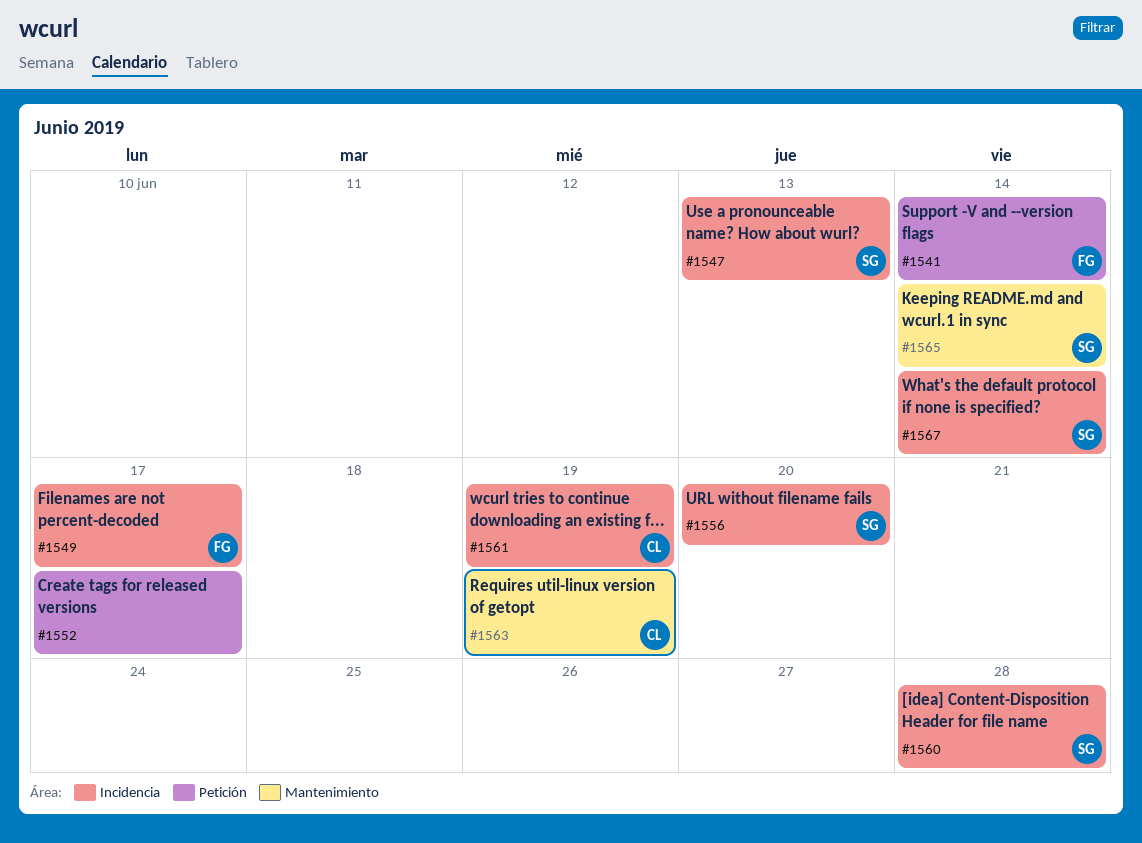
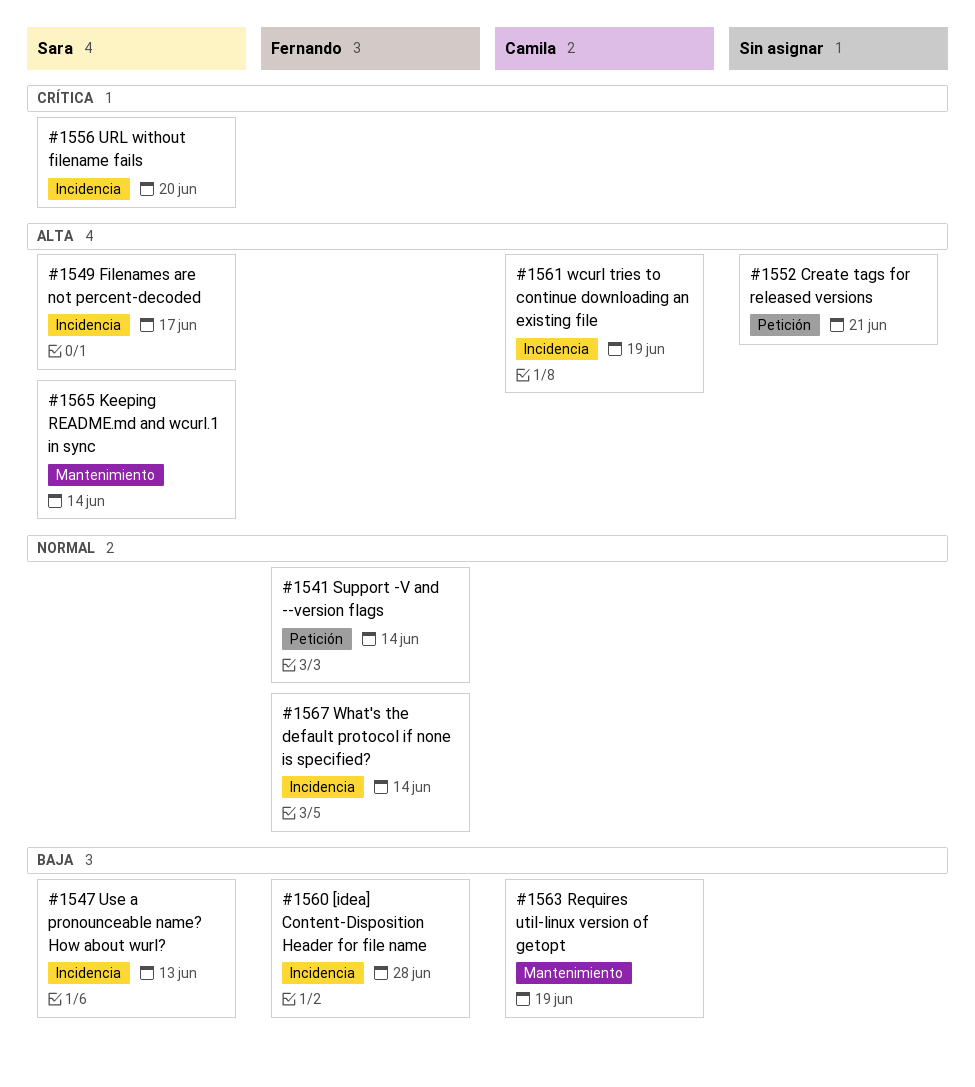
#1549, owner: Fernando -> Sara
#1552, due: Jun 17 -> Jun 21
#1560, owner: Sara -> Fernando
#1567, owner: Sara -> Fernando

